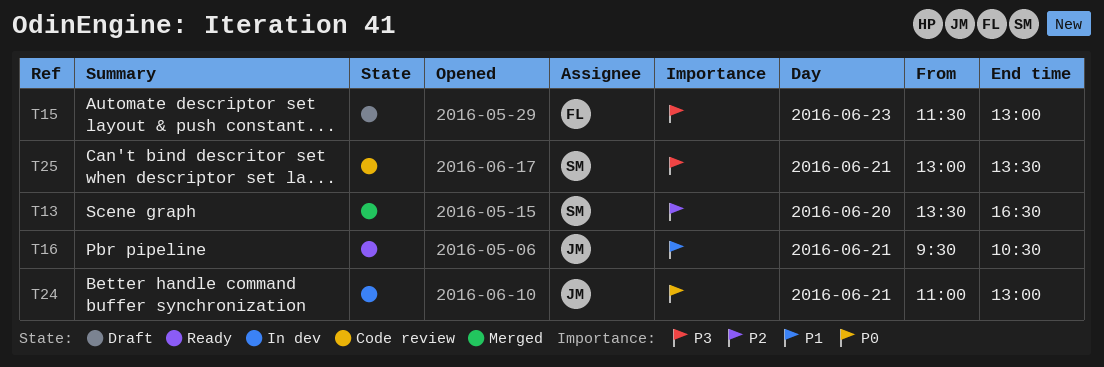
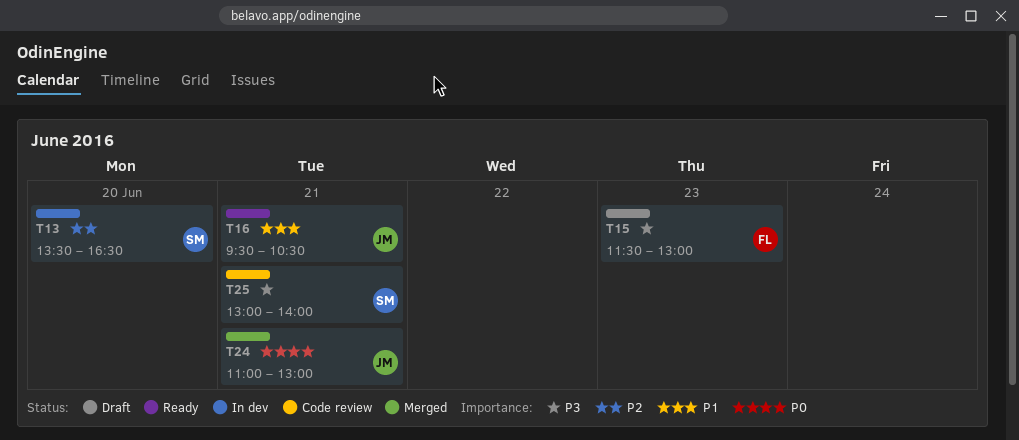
T13, status: Merged -> In dev
T24, status: In dev -> Merged
T25, ends: 13:30 -> 14:00

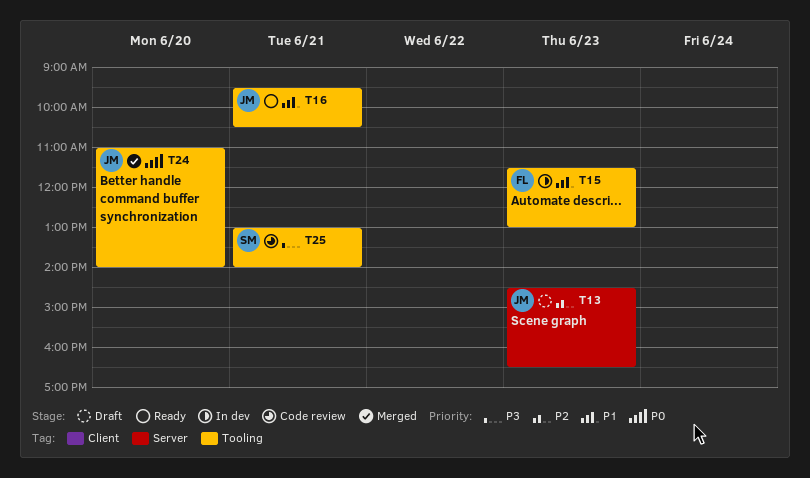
T13, status: In dev -> Draft
T13, owner: SM -> JM
T13, day: Jun 20 -> Jun 23
T13, begins: 13:30 -> 14:30
T15, status: Draft -> In dev
T15, priority: P3 -> P1
T24, day: Jun 21 -> Jun 20
T24, ends: 13:00 -> 14:00

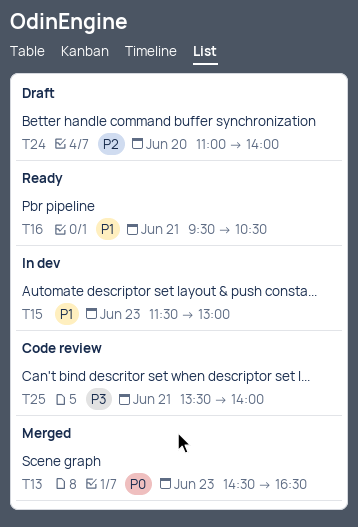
T13, status: Draft -> Merged
T13, priority: P2 -> P0
T24, status: Merged -> Draft
T24, priority: P0 -> P2
T25, begins: 13:00 -> 13:30

